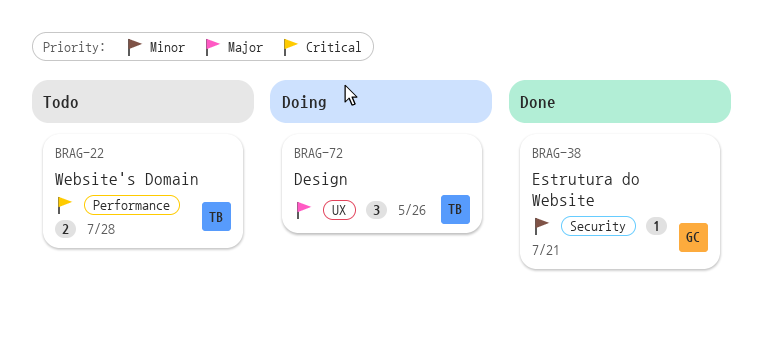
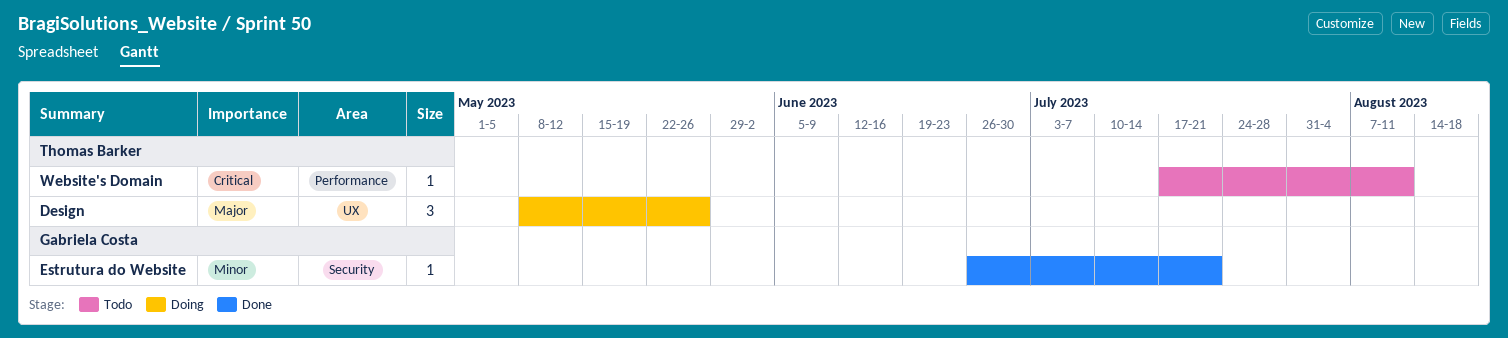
Website's Domain, estimate: 2 -> 1
Website's Domain, due: Jul 28 -> Aug 11

